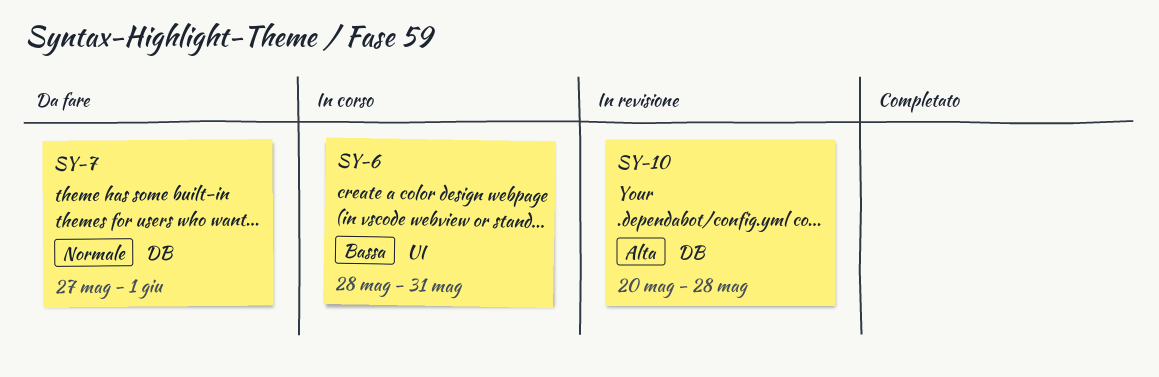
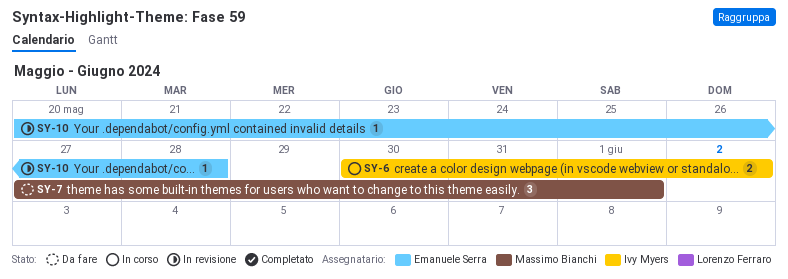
SY-6, start: May 28 -> May 30
SY-6, due: May 31 -> Jun 2

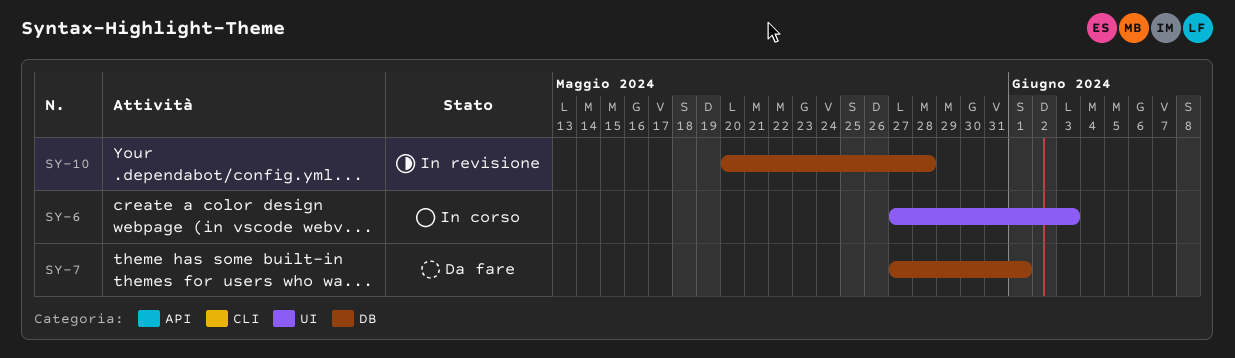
SY-6, start: May 30 -> May 27
SY-6, due: Jun 2 -> Jun 3

